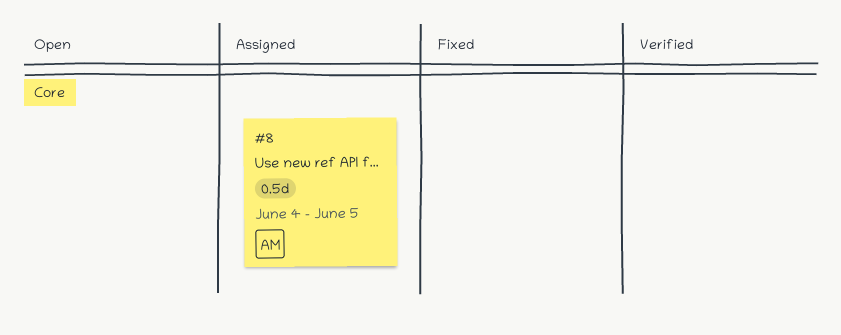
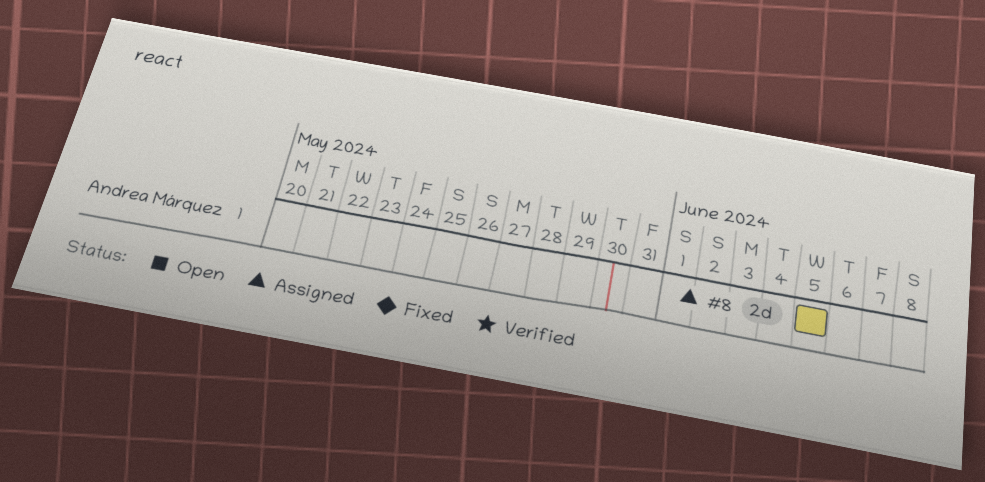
#8, estimate: 0.5d -> 2d
#8, start: Jun 4 -> Jun 5

